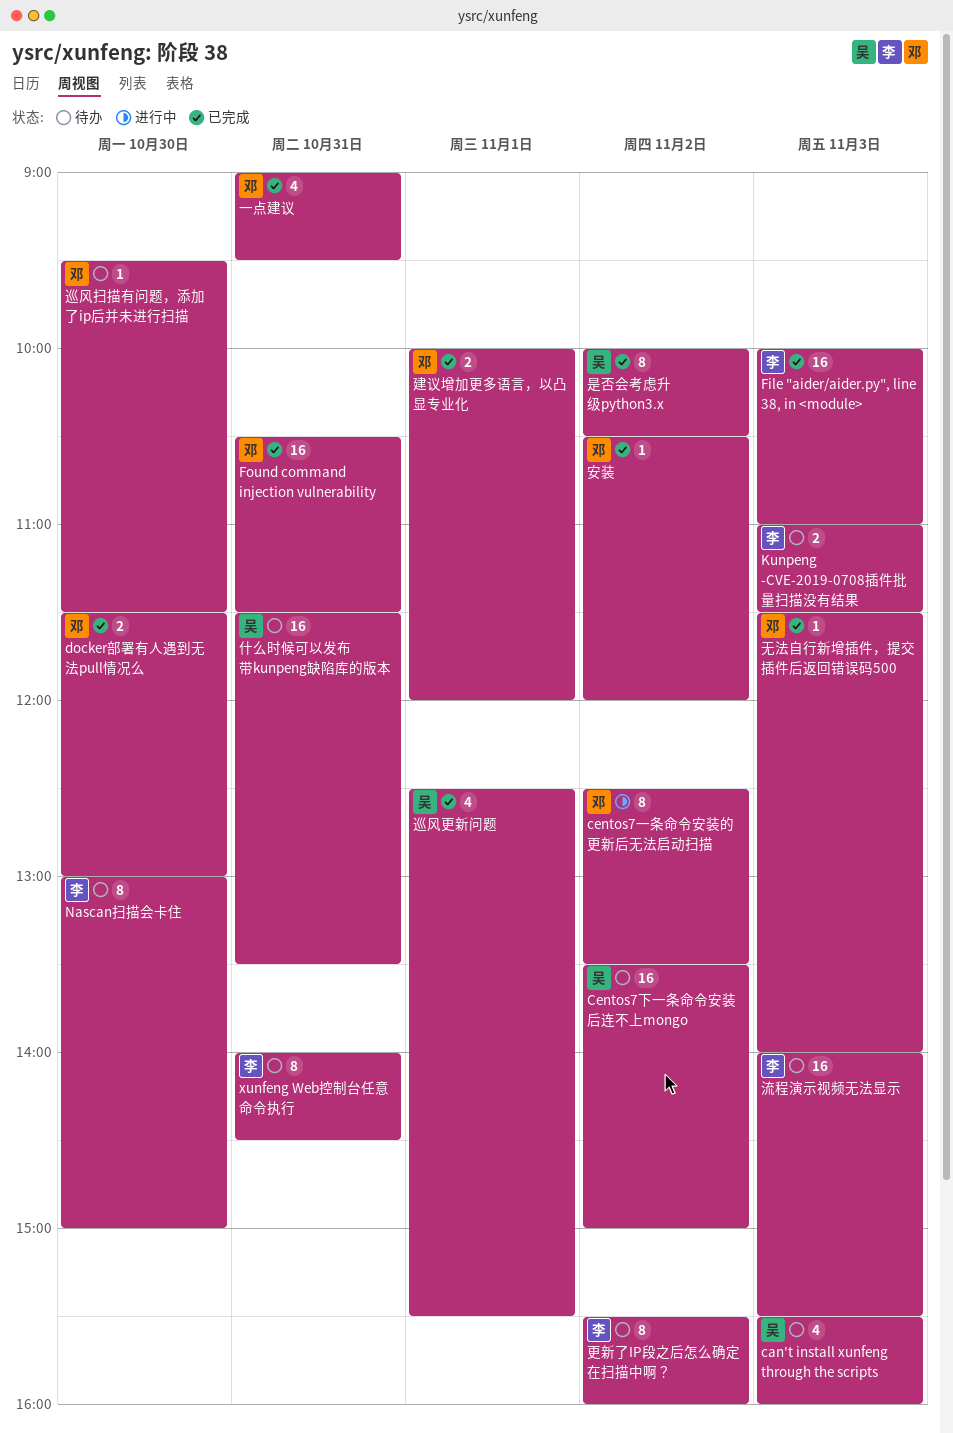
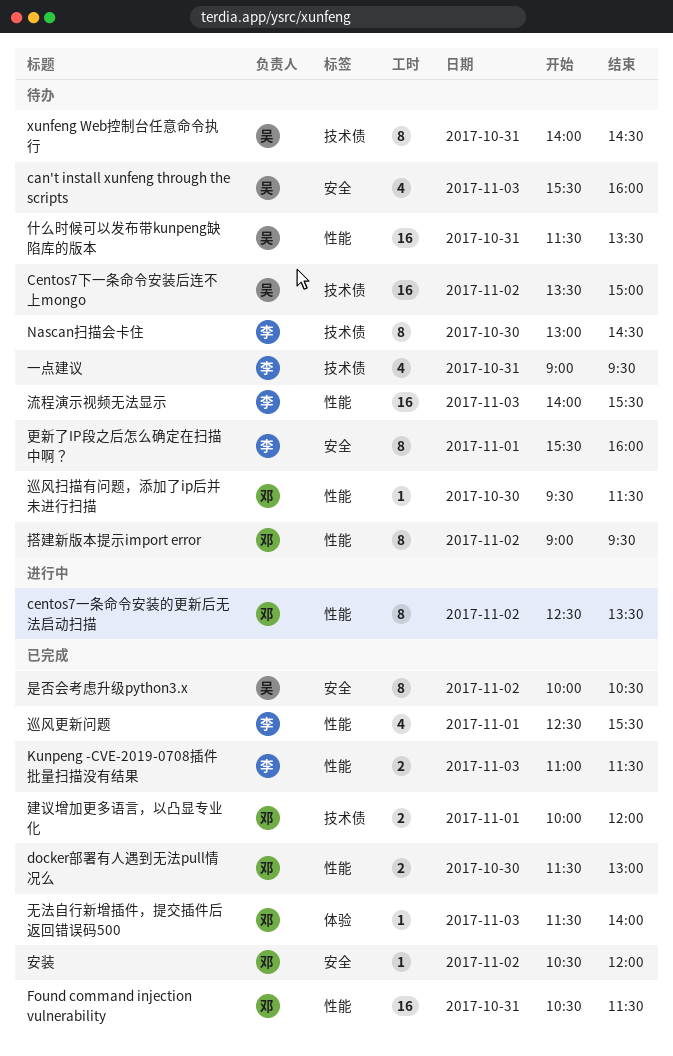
File "aider/aider.py", line 38, in <module>: present -> none
Kunpeng -CVE-2019-0708插件批量扫描没有结果, status: 待办 -> 已完成
Nascan扫描会卡住, ends: 15:00 -> 14:30
xunfeng Web控制台任意命令执行, owner: 李 -> 吴
一点建议, status: 已完成 -> 待办
一点建议, owner: 邓 -> 李
巡风更新问题, owner: 吴 -> 李
搭建新版本提示import error: none -> present
更新了IP段之后怎么确定在扫描中啊？, day: Nov 2 -> Nov 1

